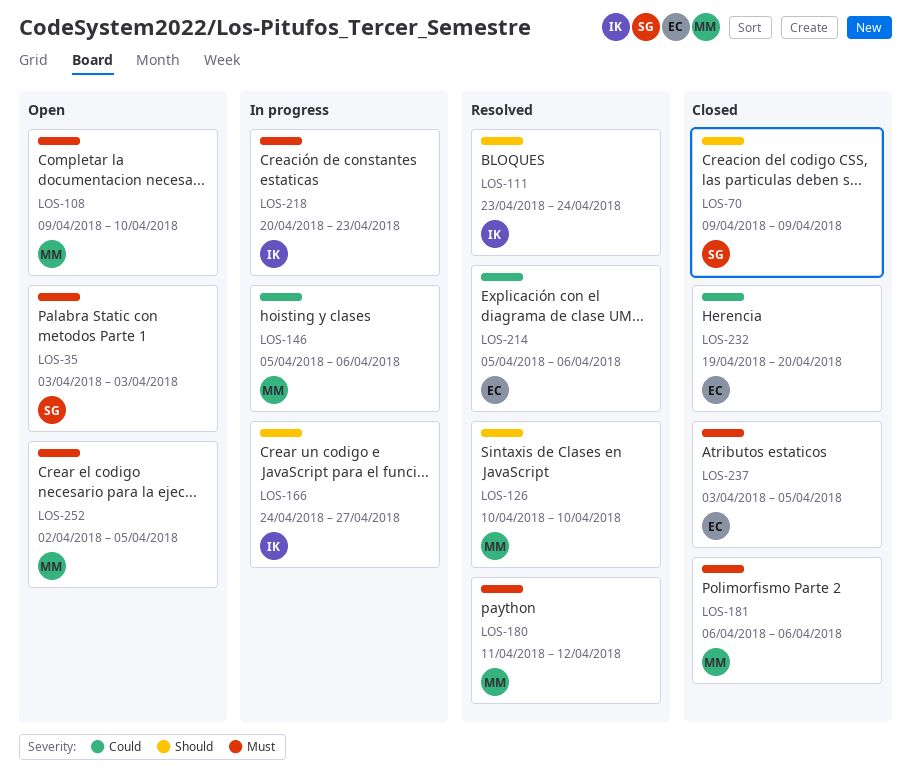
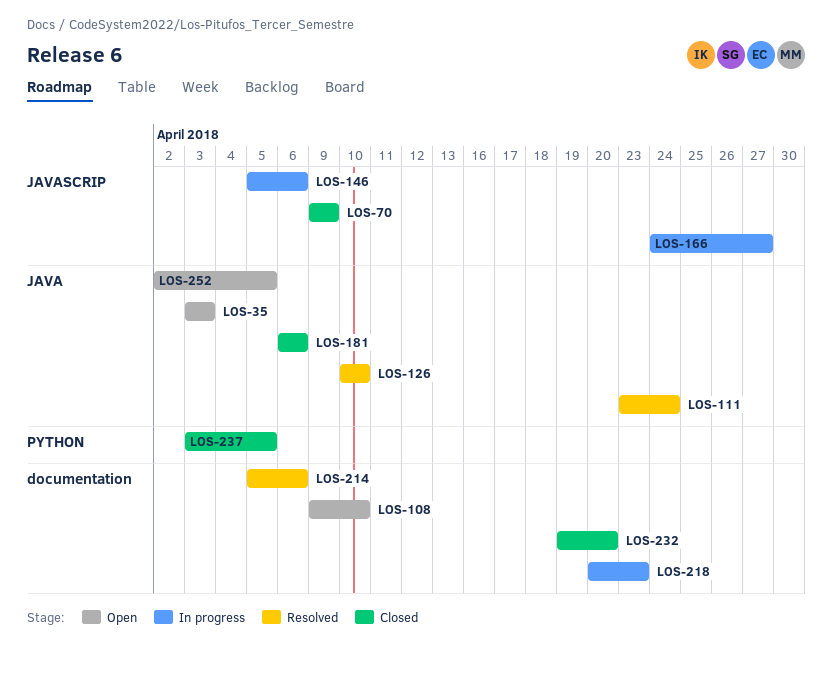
LOS-180: present -> none

